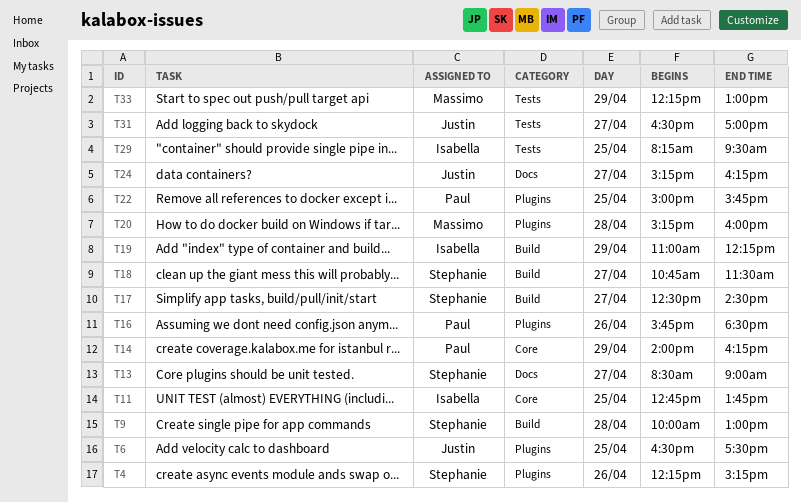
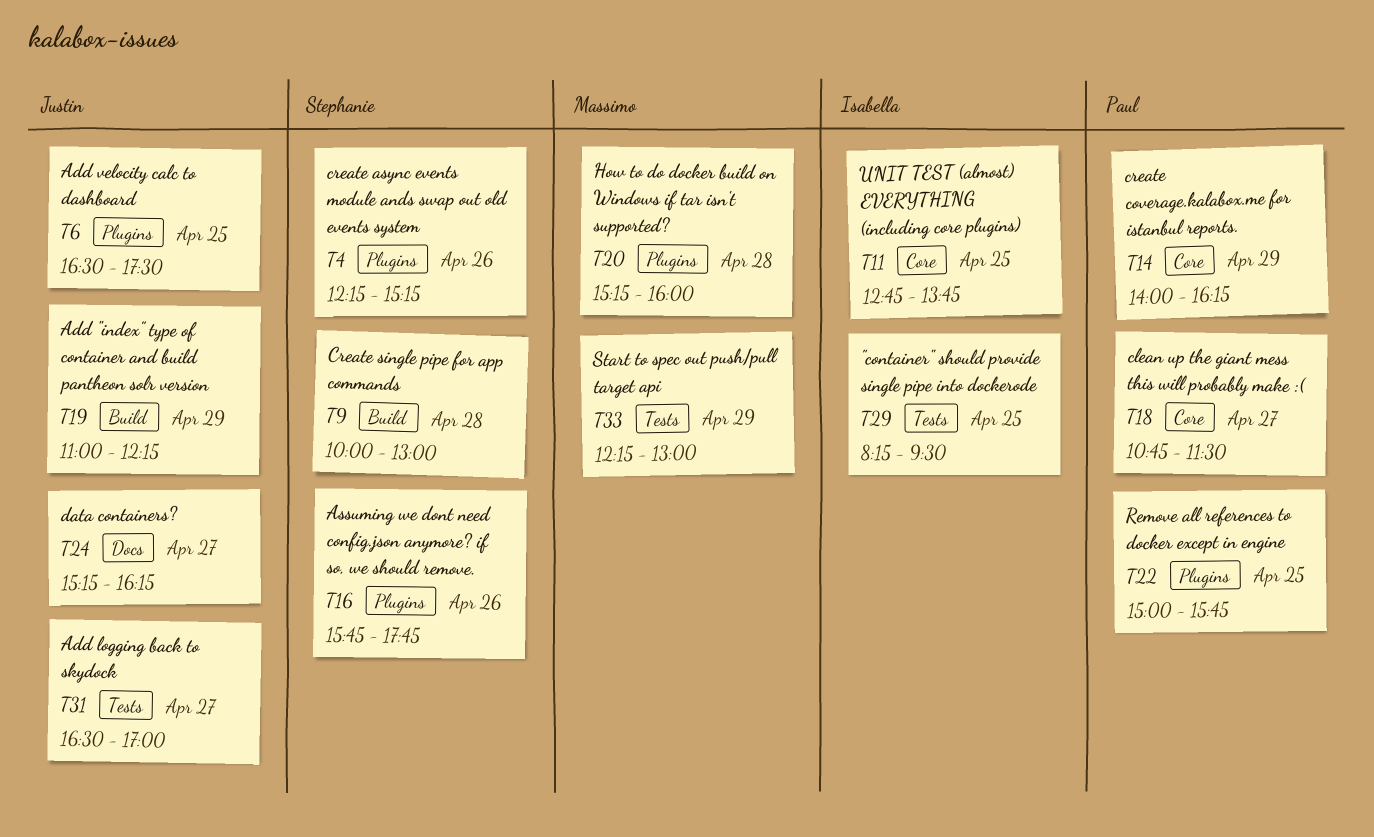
T13: present -> none
T16, owner: Paul -> Stephanie
T16, ends: 18:30 -> 17:45
T17: present -> none
T18, owner: Stephanie -> Paul
T18, label: Build -> Core
T19, owner: Isabella -> Justin

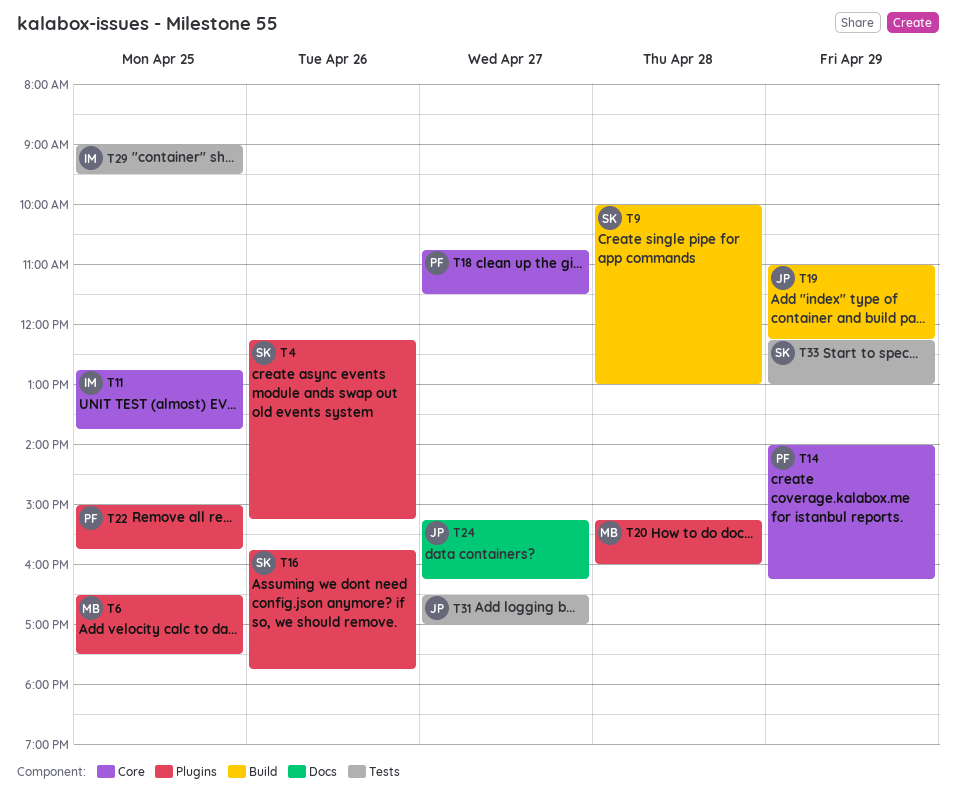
T6, owner: Justin -> Massimo
T29, begins: 08:15 -> 09:00
T33, owner: Massimo -> Stephanie

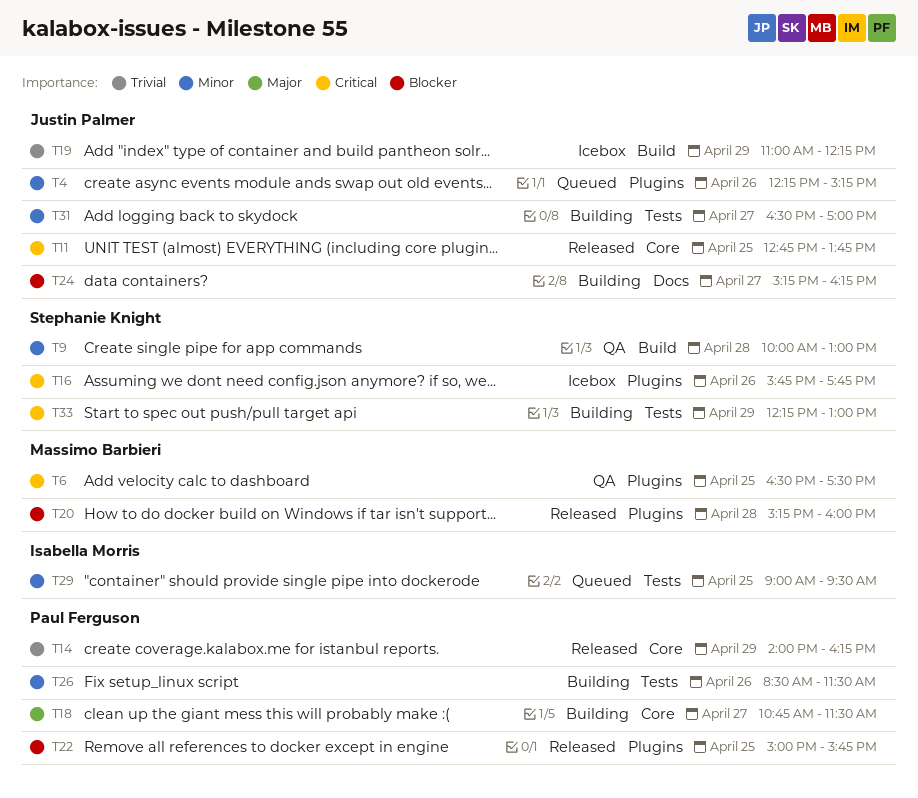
T4, owner: Stephanie Knight -> Justin Palmer
T11, owner: Isabella Morris -> Justin Palmer
T26: none -> present

